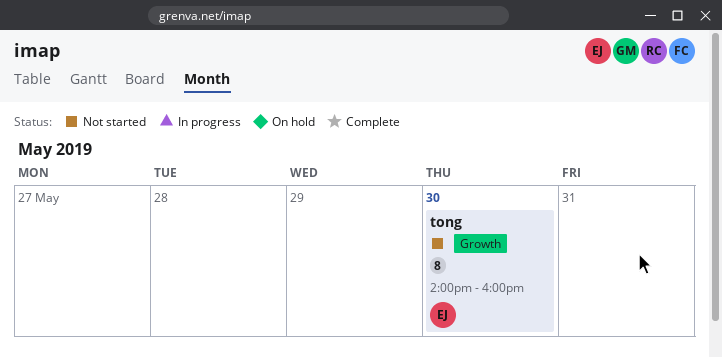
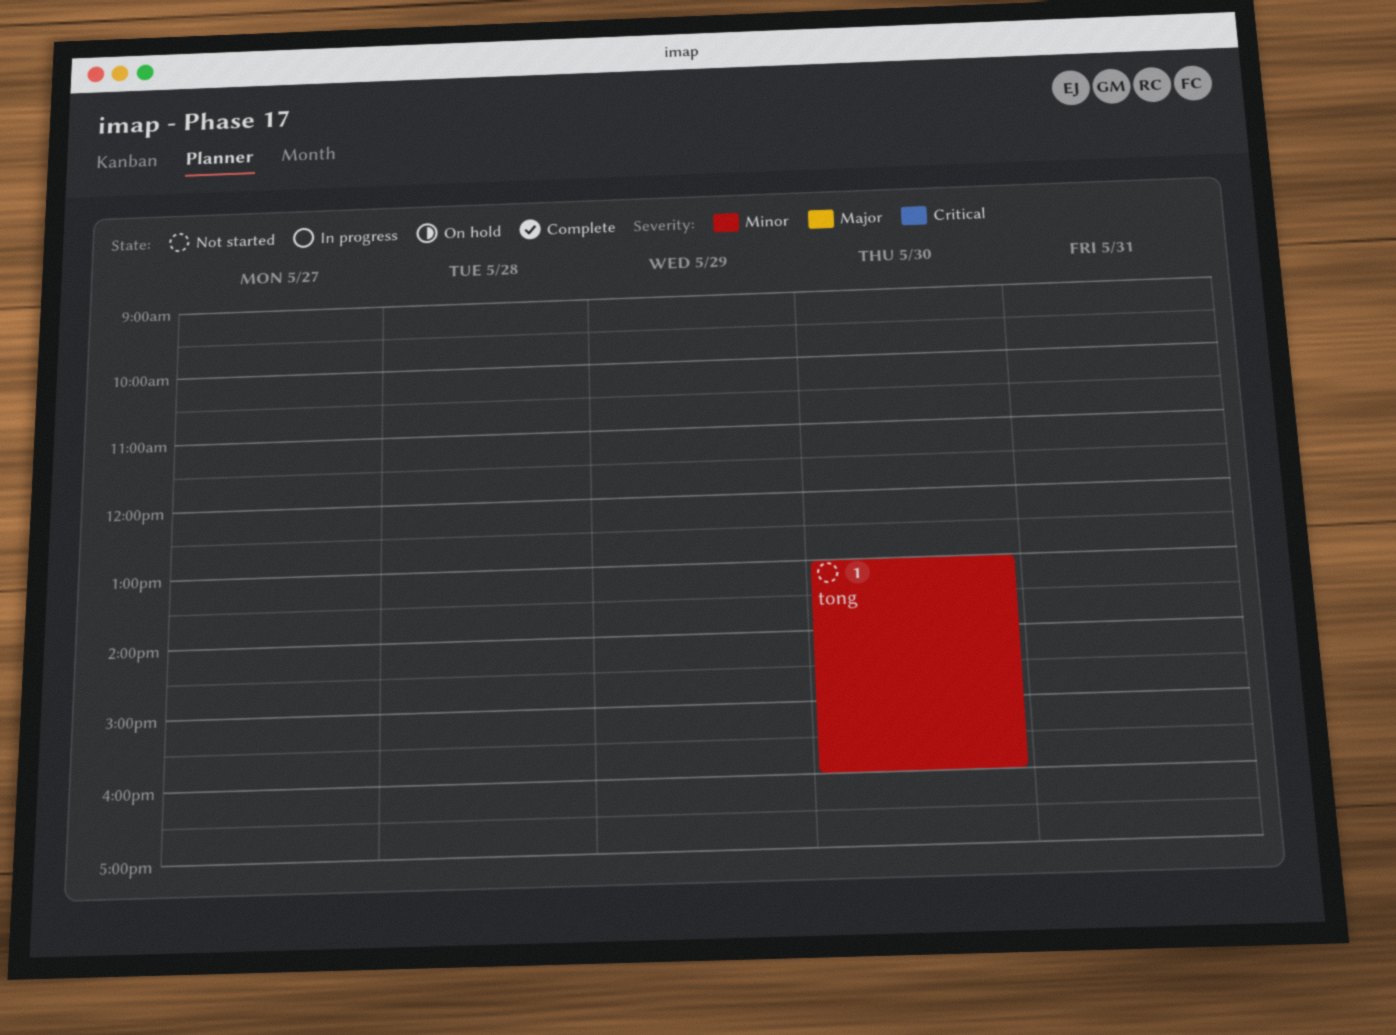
tong, estimate: 8 -> 1
tong, begins: 14:00 -> 13:00

